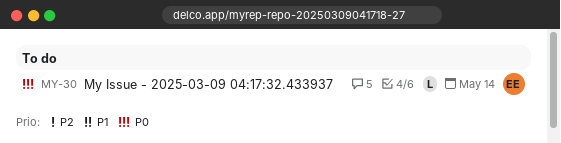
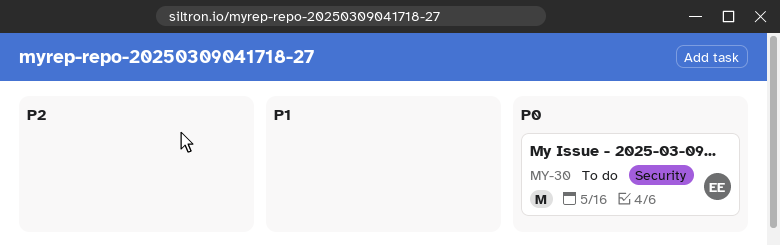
MY-30, estimate: L -> M
MY-30, due: May 14 -> May 16

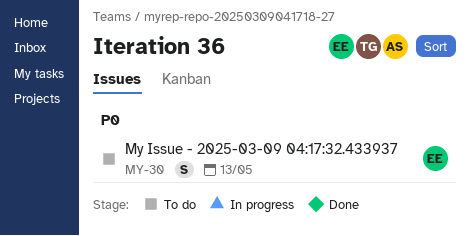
MY-30, estimate: M -> S
MY-30, due: May 16 -> May 13

